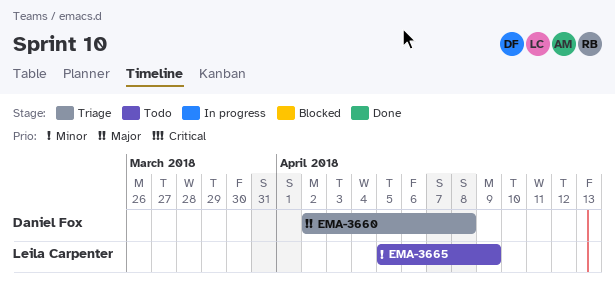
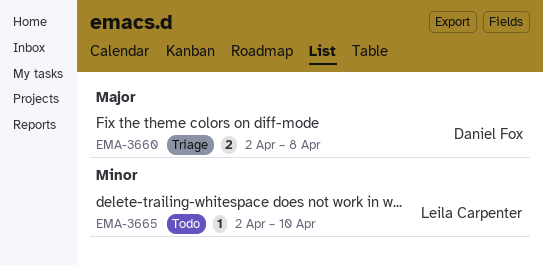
EMA-3665, start: Apr 5 -> Apr 2
EMA-3665, due: Apr 9 -> Apr 10

